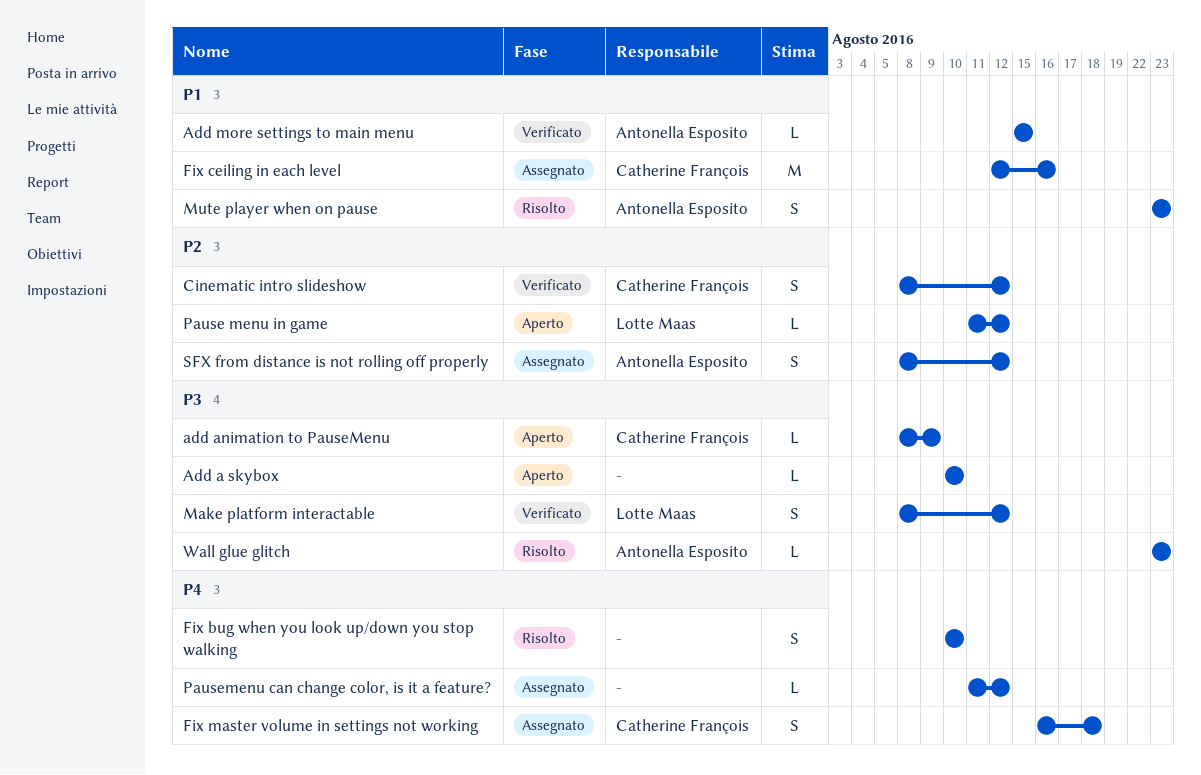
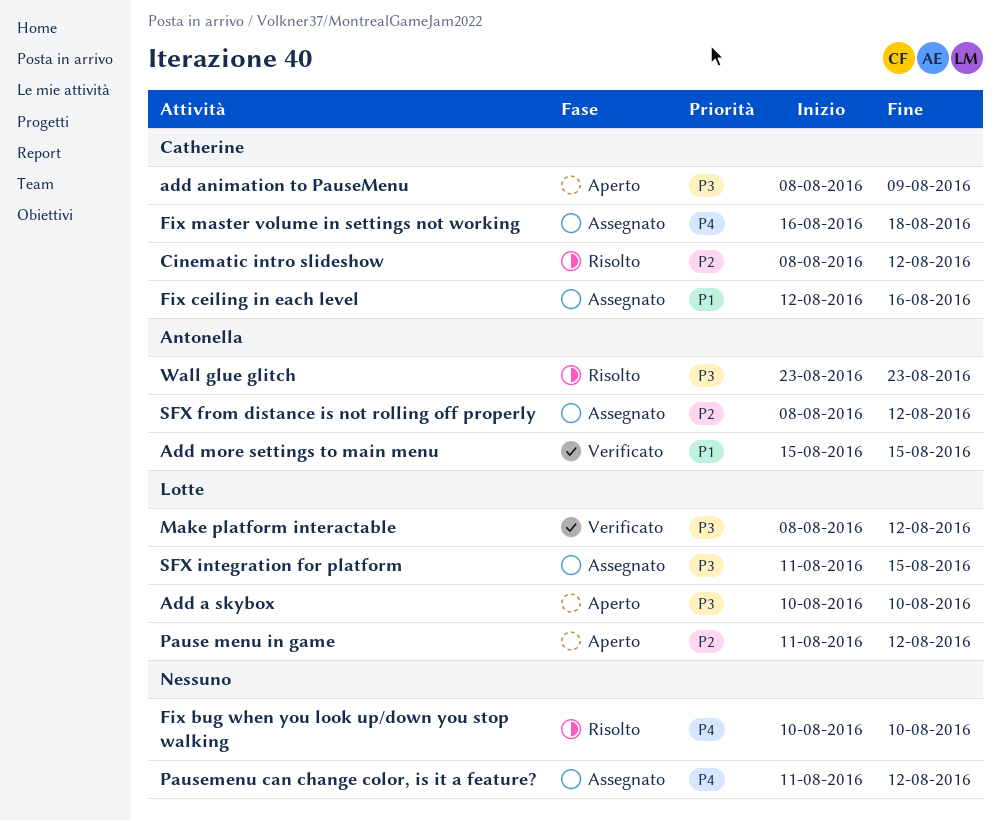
Add a skybox, owner: none -> Lotte Maas
Cinematic intro slideshow, status: Verificato -> Risolto
Mute player when on pause: present -> none
SFX integration for platform: none -> present

